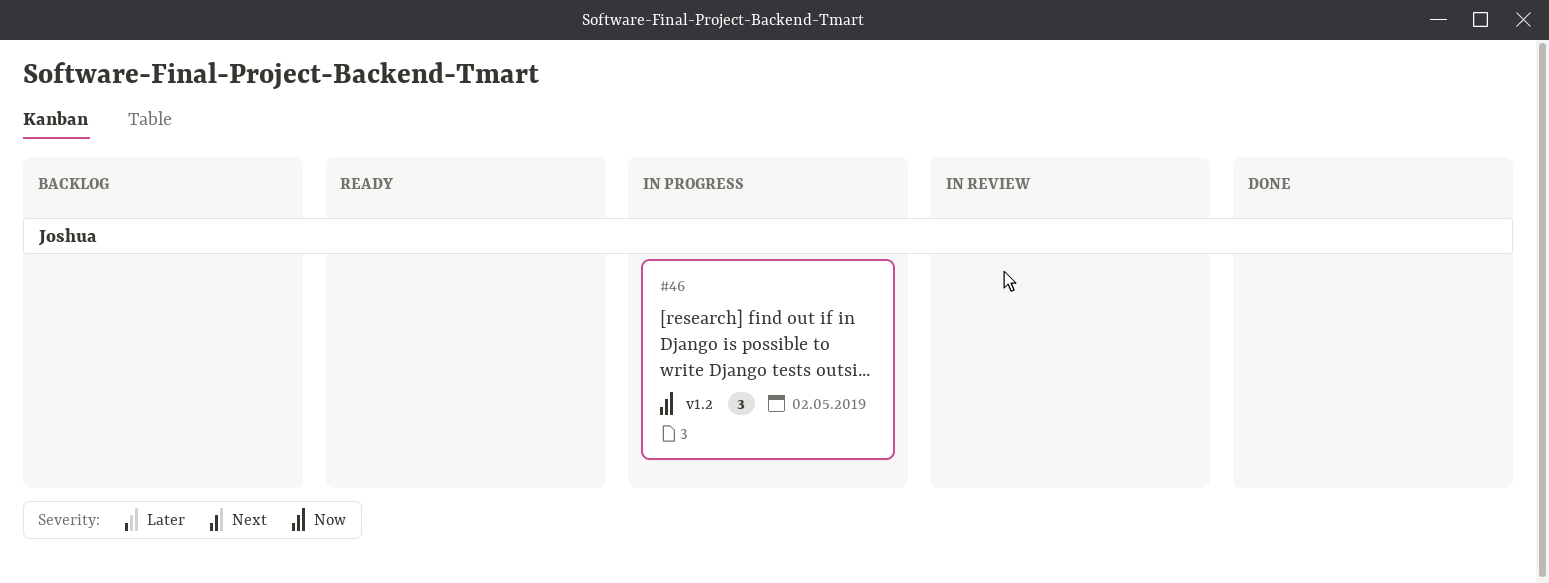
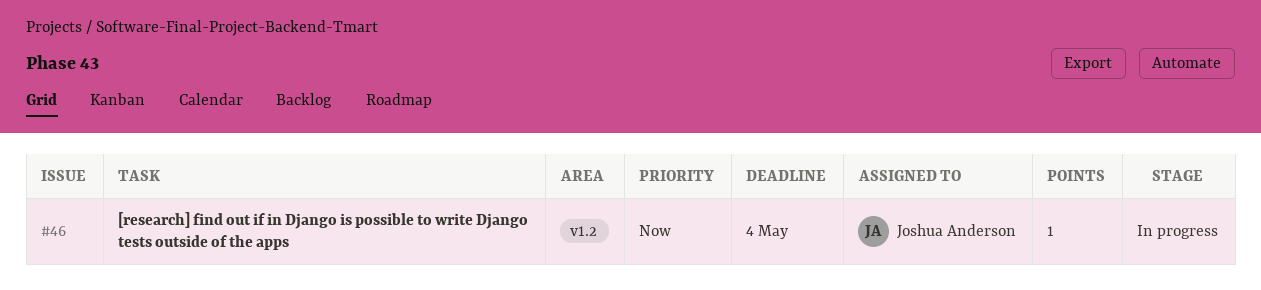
#46, estimate: 3 -> 1
#46, due: May 2 -> May 4

